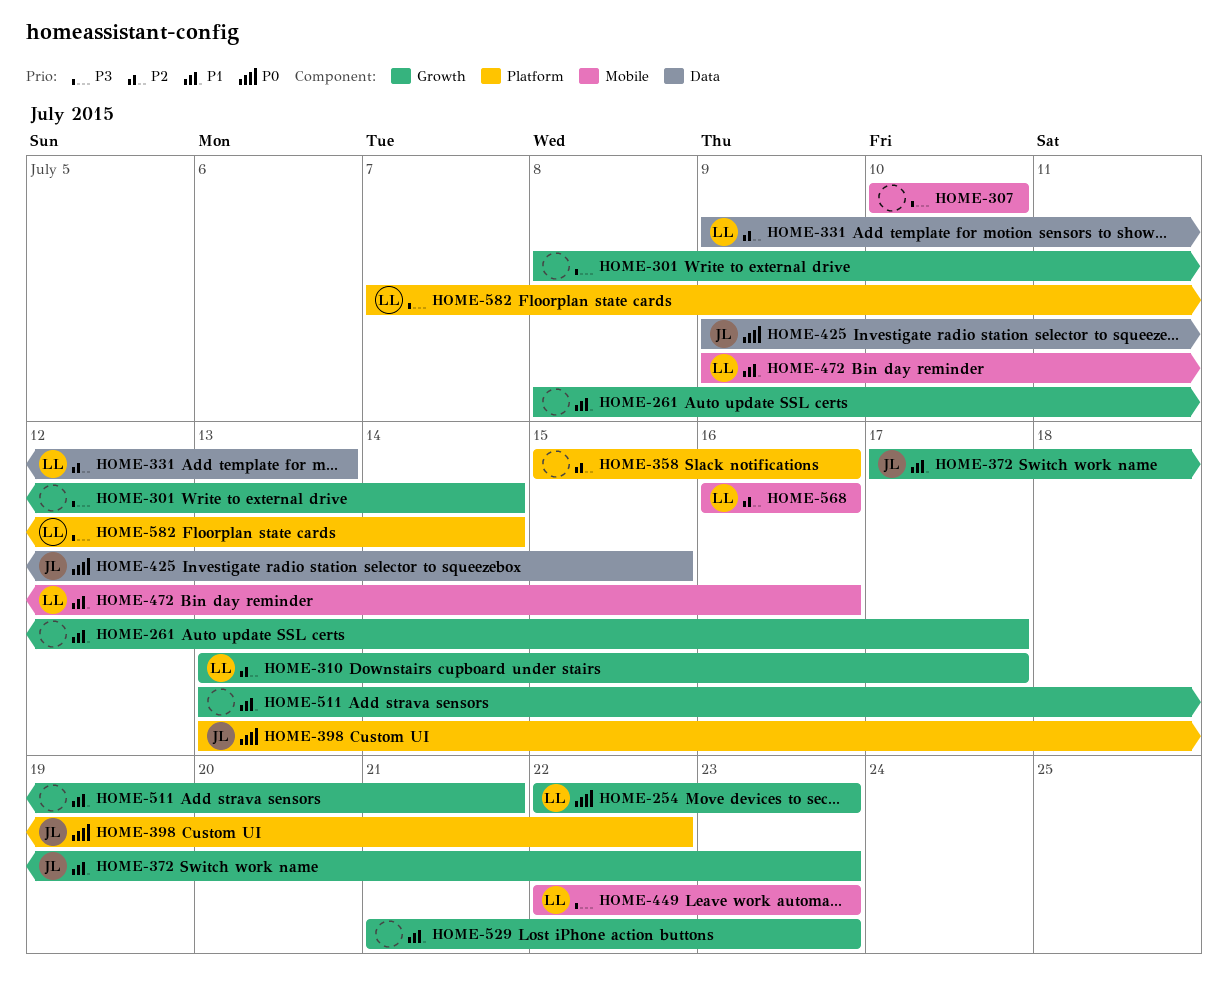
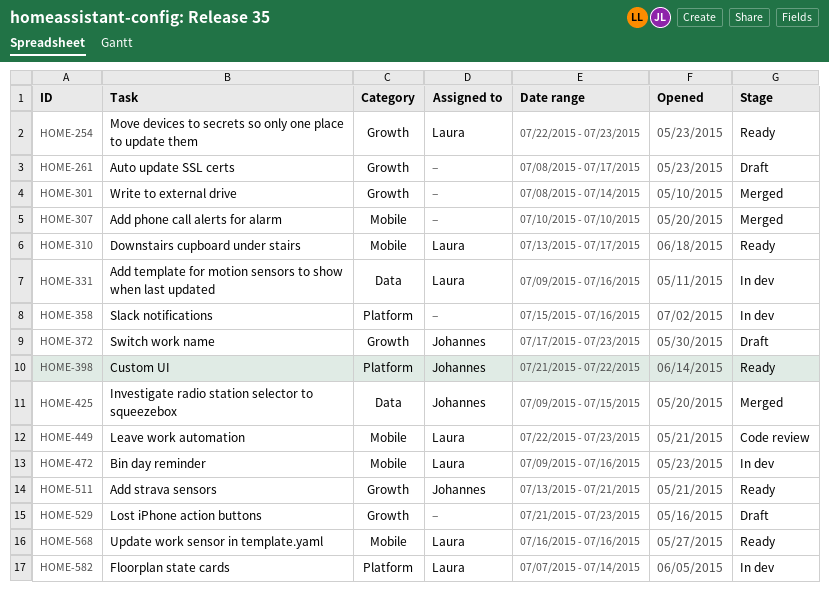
HOME-310, label: Growth -> Mobile
HOME-331, due: Jul 13 -> Jul 16
HOME-398, start: Jul 13 -> Jul 21
HOME-511, owner: none -> Johannes

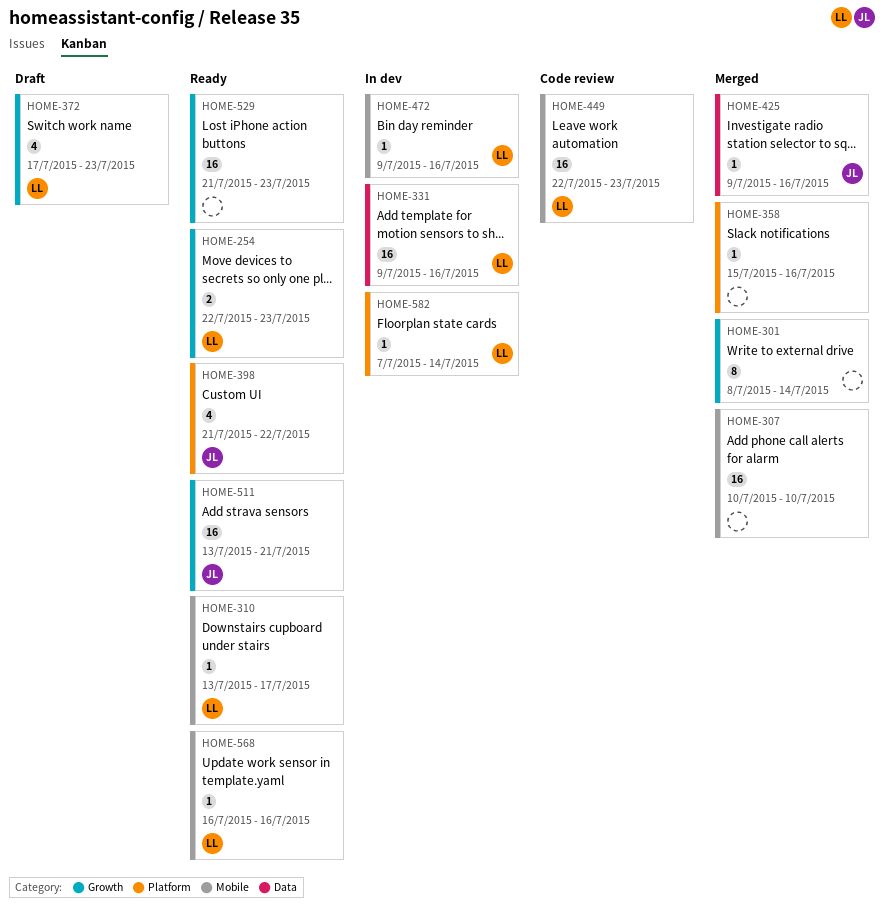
HOME-261: present -> none
HOME-358, status: In dev -> Merged
HOME-372, owner: Johannes -> Laura
HOME-425, due: Jul 15 -> Jul 16
HOME-529, status: Draft -> Ready

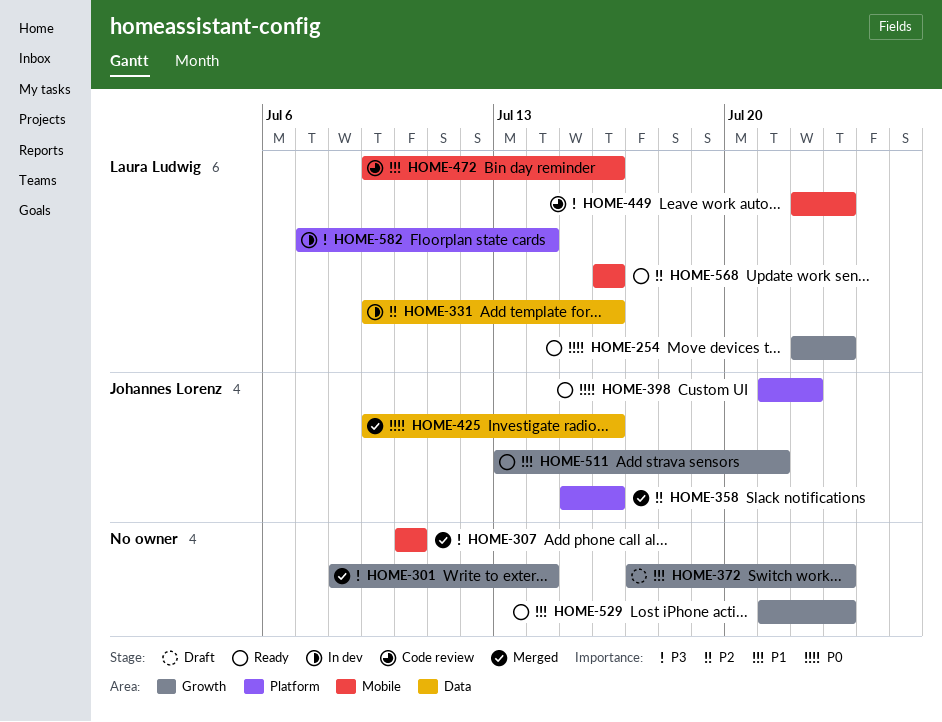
HOME-310: present -> none
HOME-358, owner: none -> Johannes Lorenz
HOME-372, owner: Laura Ludwig -> none
HOME-472, status: In dev -> Code review

